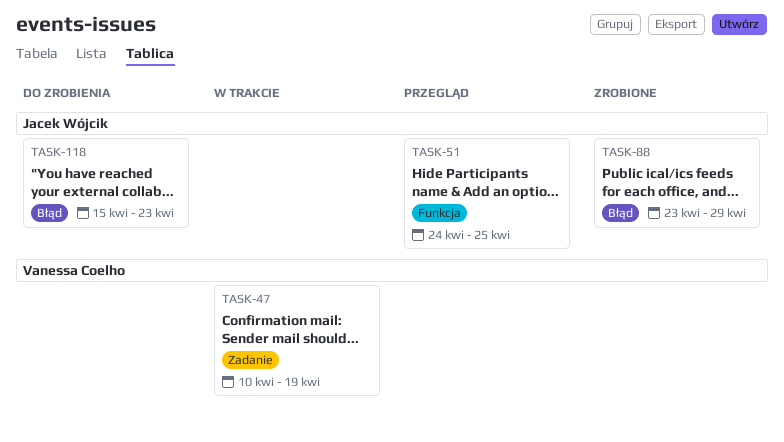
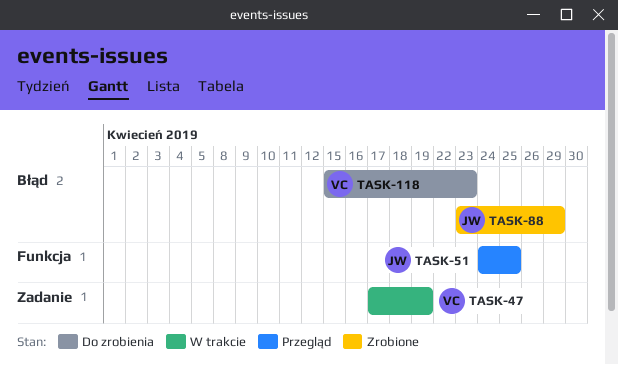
TASK-47, start: Apr 10 -> Apr 17
TASK-118, owner: Jacek Wójcik -> Vanessa Coelho

